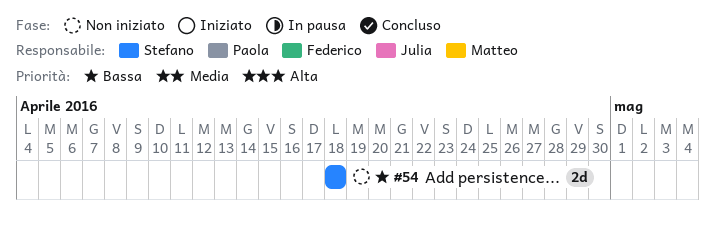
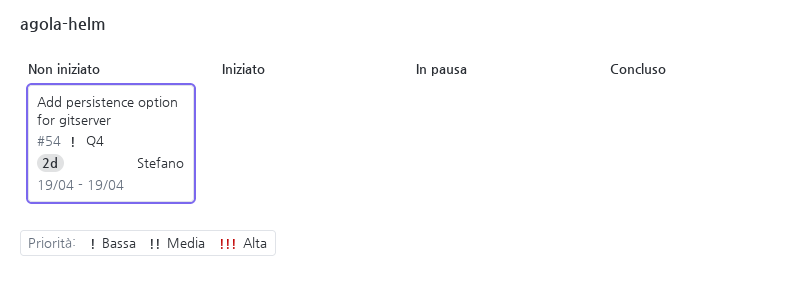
#54, start: Apr 18 -> Apr 19
#54, due: Apr 18 -> Apr 19

